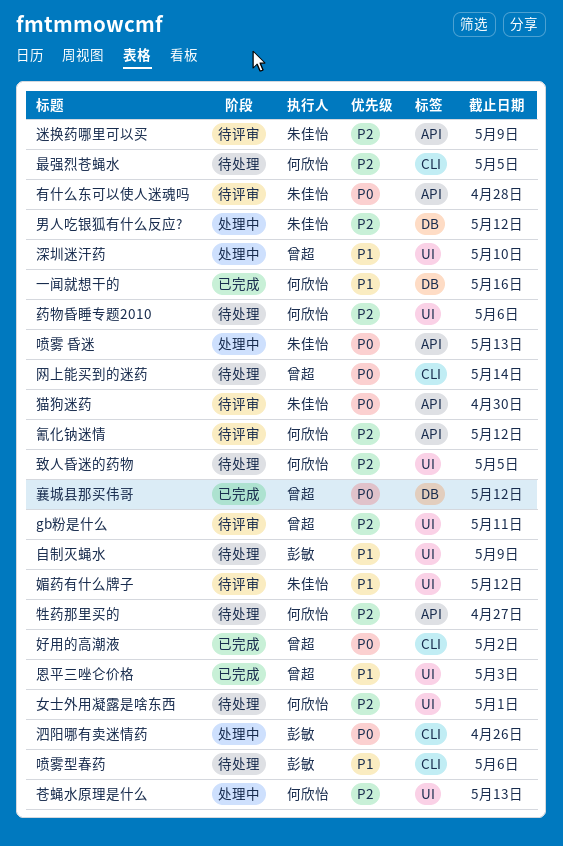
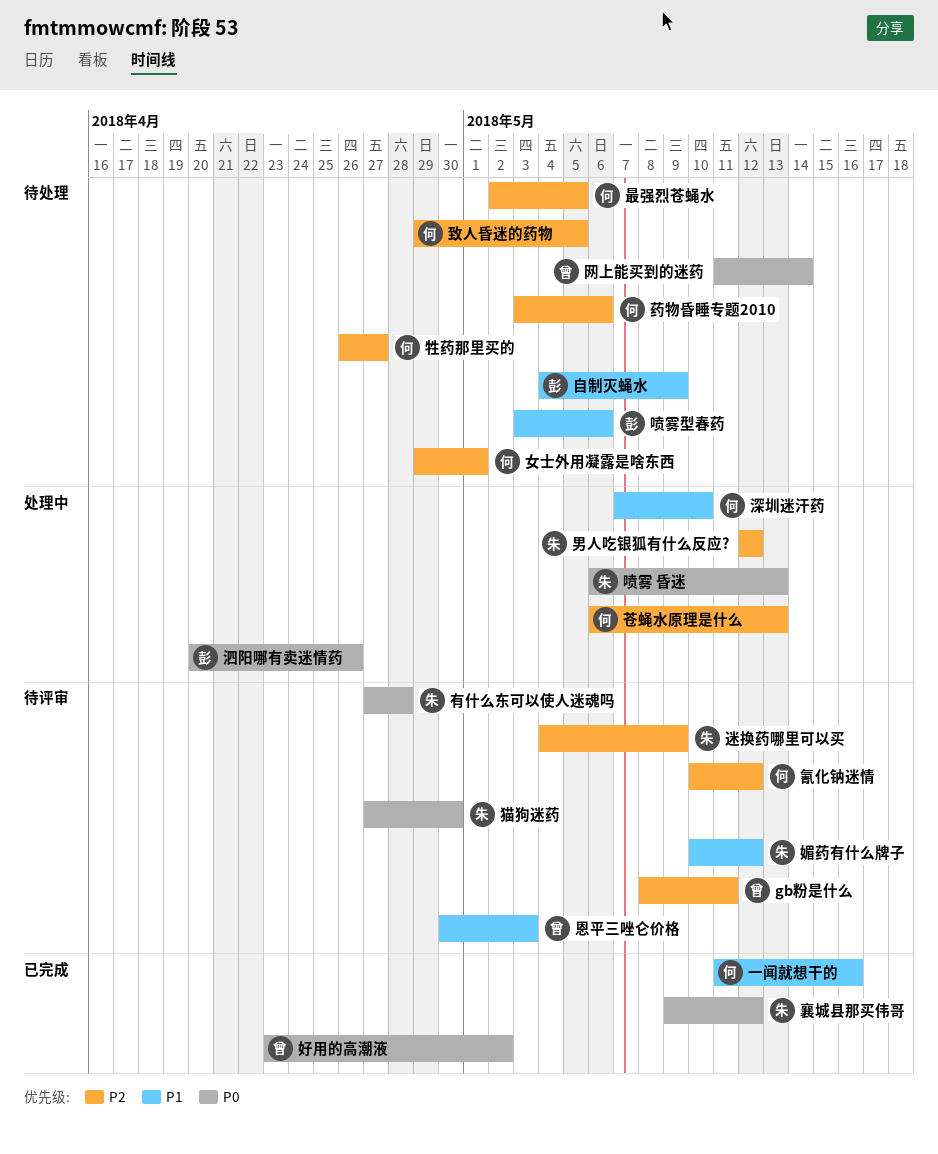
恩平三唑仑价格, status: 已完成 -> 待评审
深圳迷汗药, owner: 曾超 -> 何欣怡
襄城县那买伟哥, owner: 曾超 -> 朱佳怡

